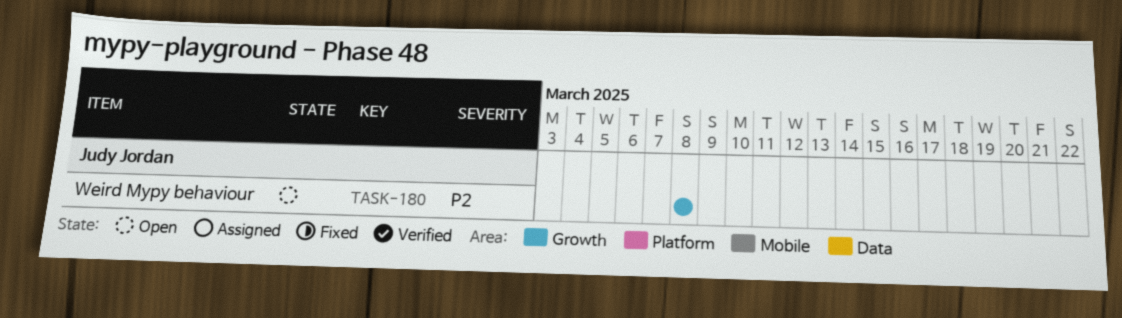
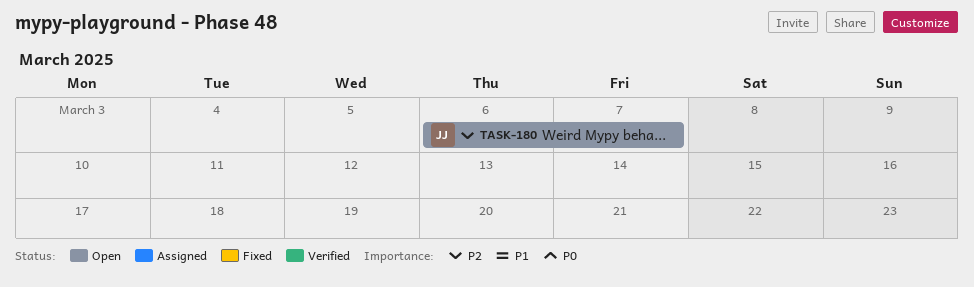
TASK-180, start: Mar 8 -> Mar 6
TASK-180, due: Mar 8 -> Mar 7

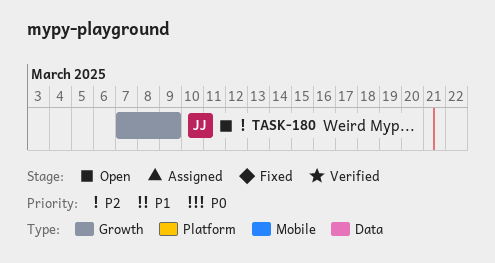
TASK-180, start: Mar 6 -> Mar 7
TASK-180, due: Mar 7 -> Mar 9

